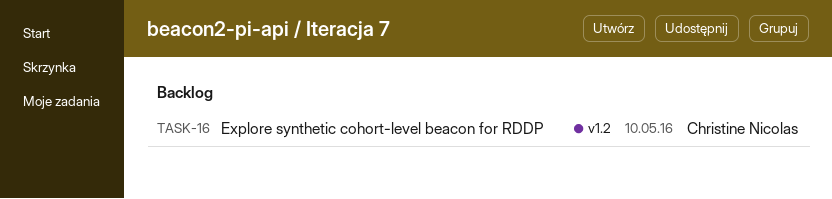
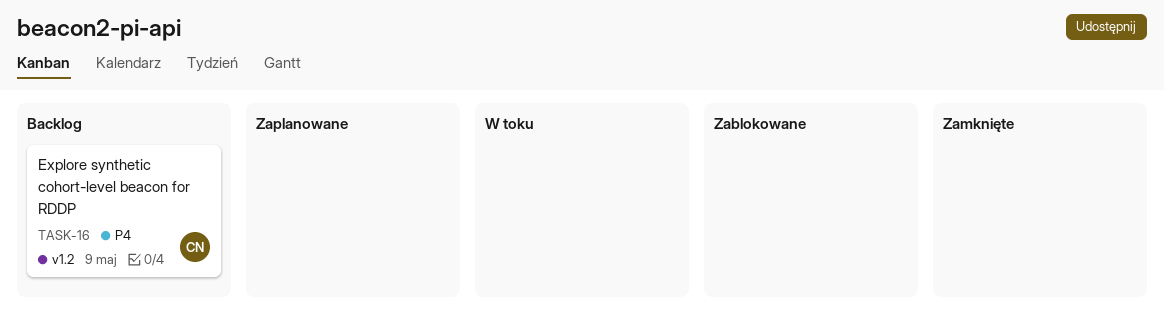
TASK-16, due: May 10 -> May 9

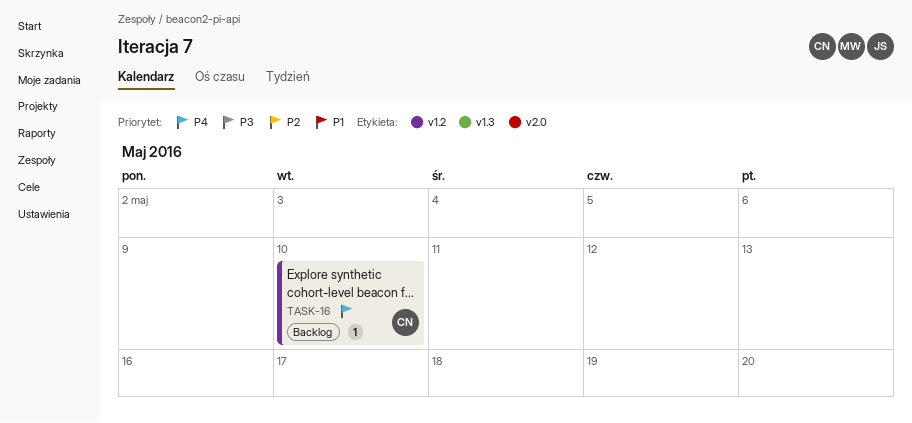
TASK-16, due: May 9 -> May 10

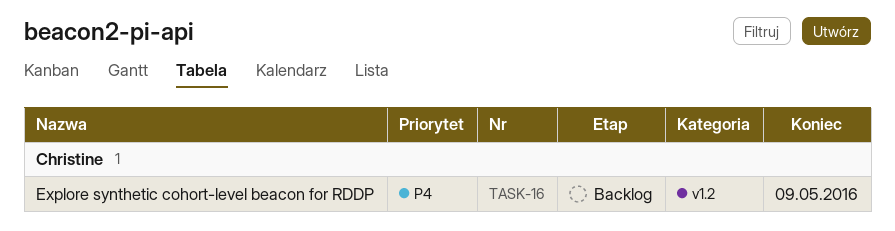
TASK-16, due: May 10 -> May 9

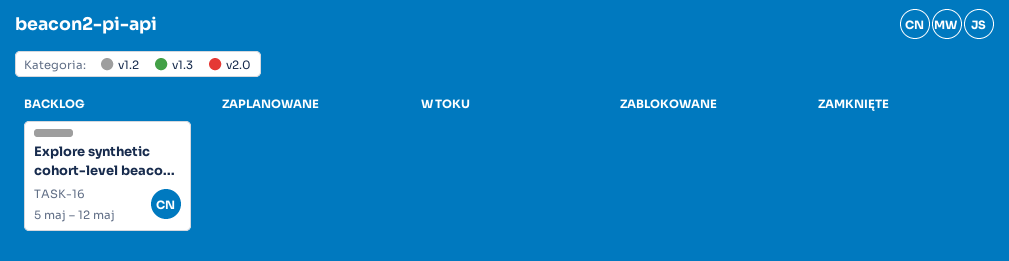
TASK-16, due: May 9 -> May 12

